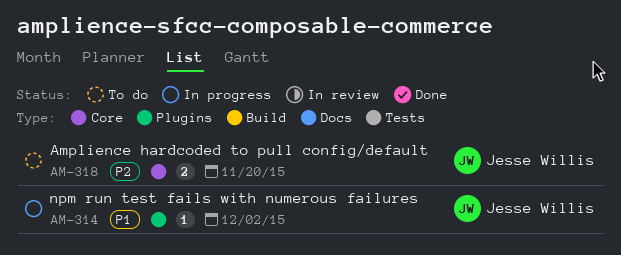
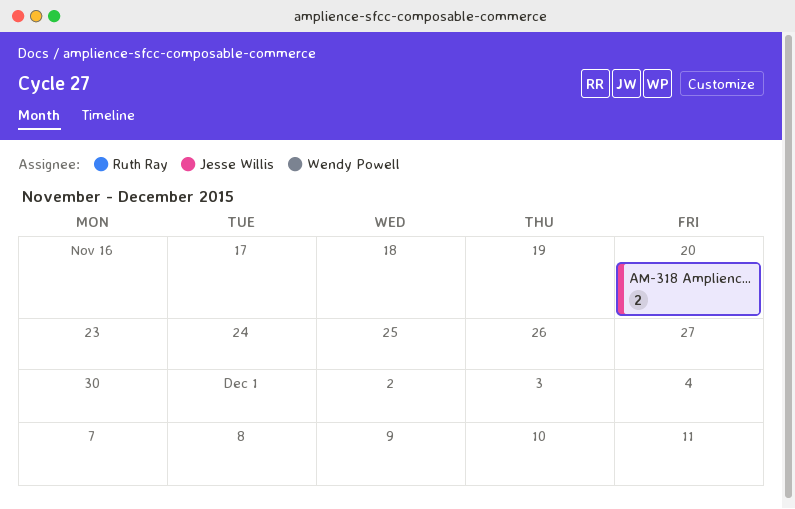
AM-314: present -> none

